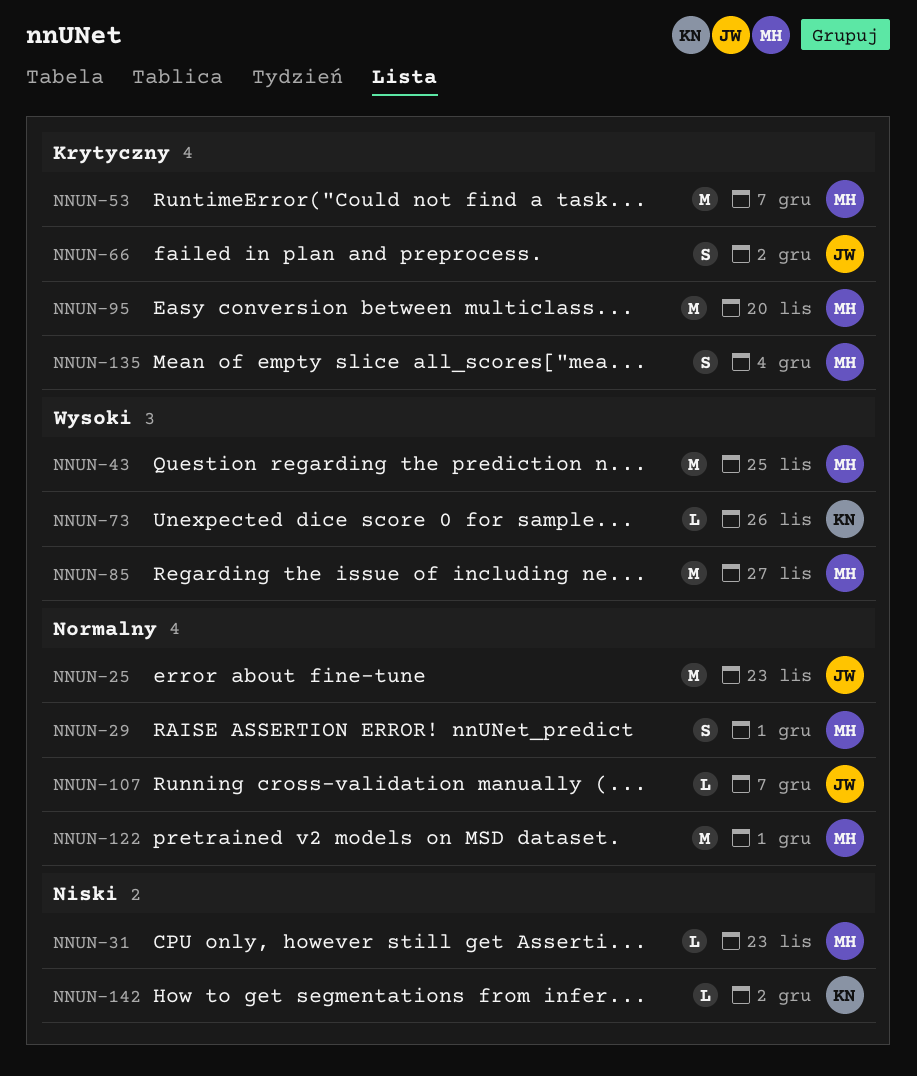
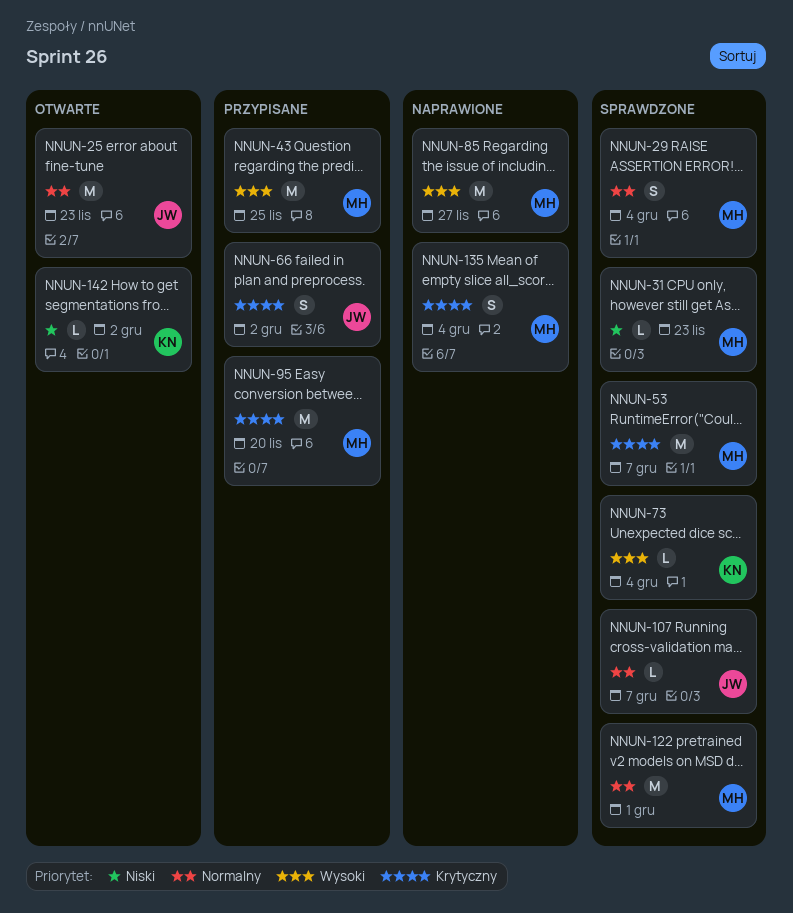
NNUN-29, due: Dec 1 -> Dec 4
NNUN-73, due: Nov 26 -> Dec 4

